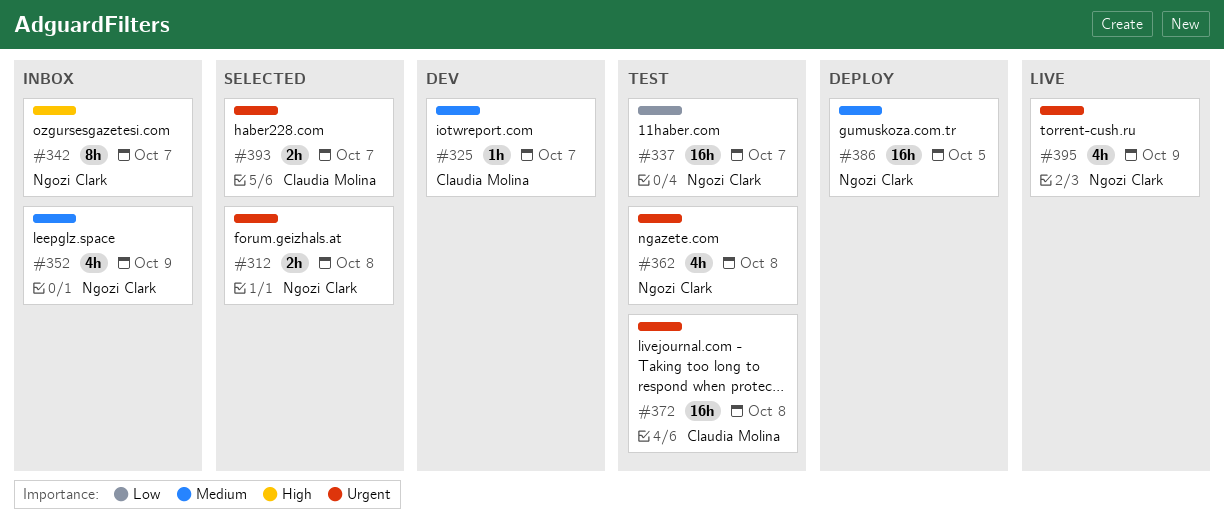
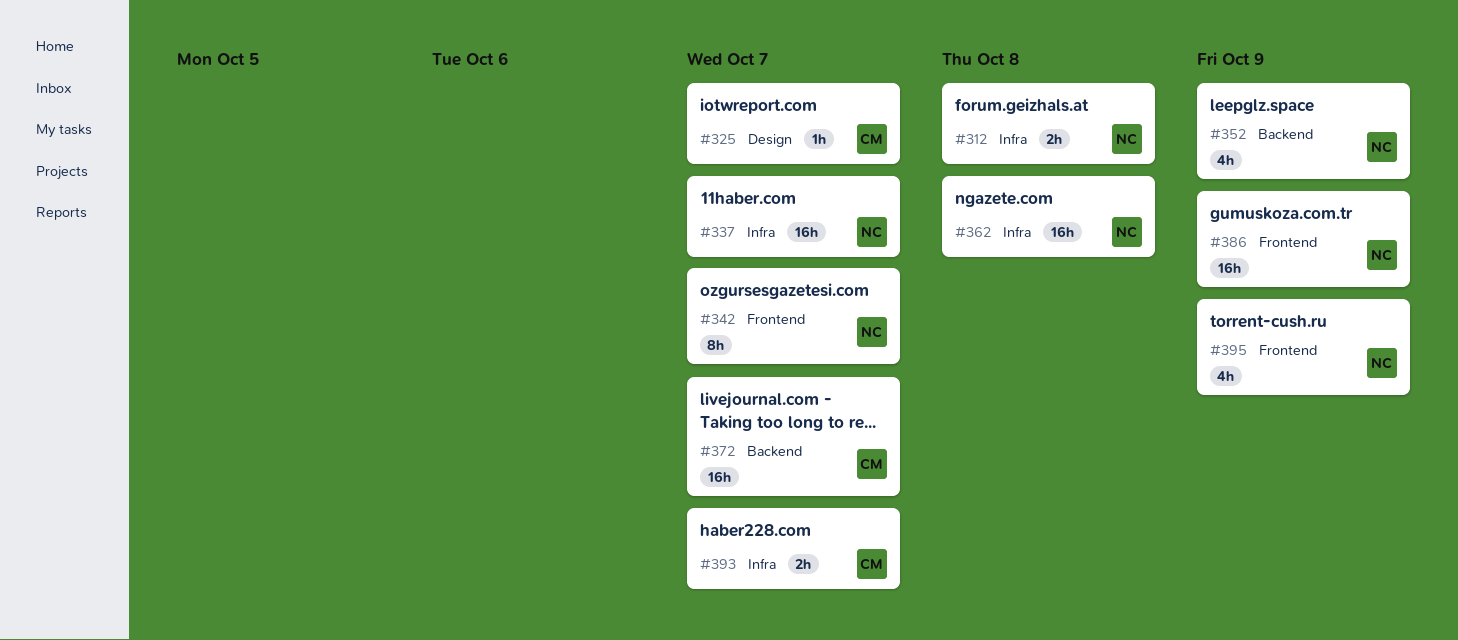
#362, estimate: 4h -> 16h
#372, due: Oct 8 -> Oct 7
#386, due: Oct 5 -> Oct 9

